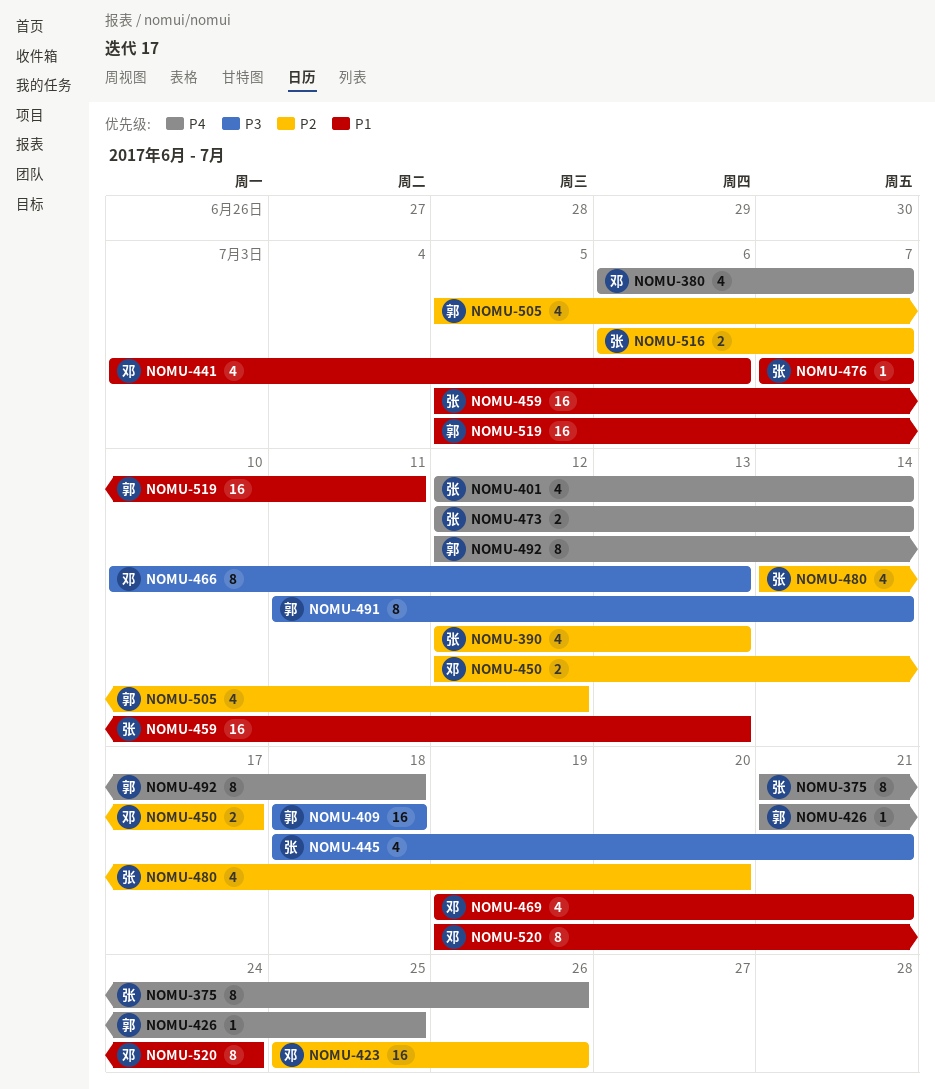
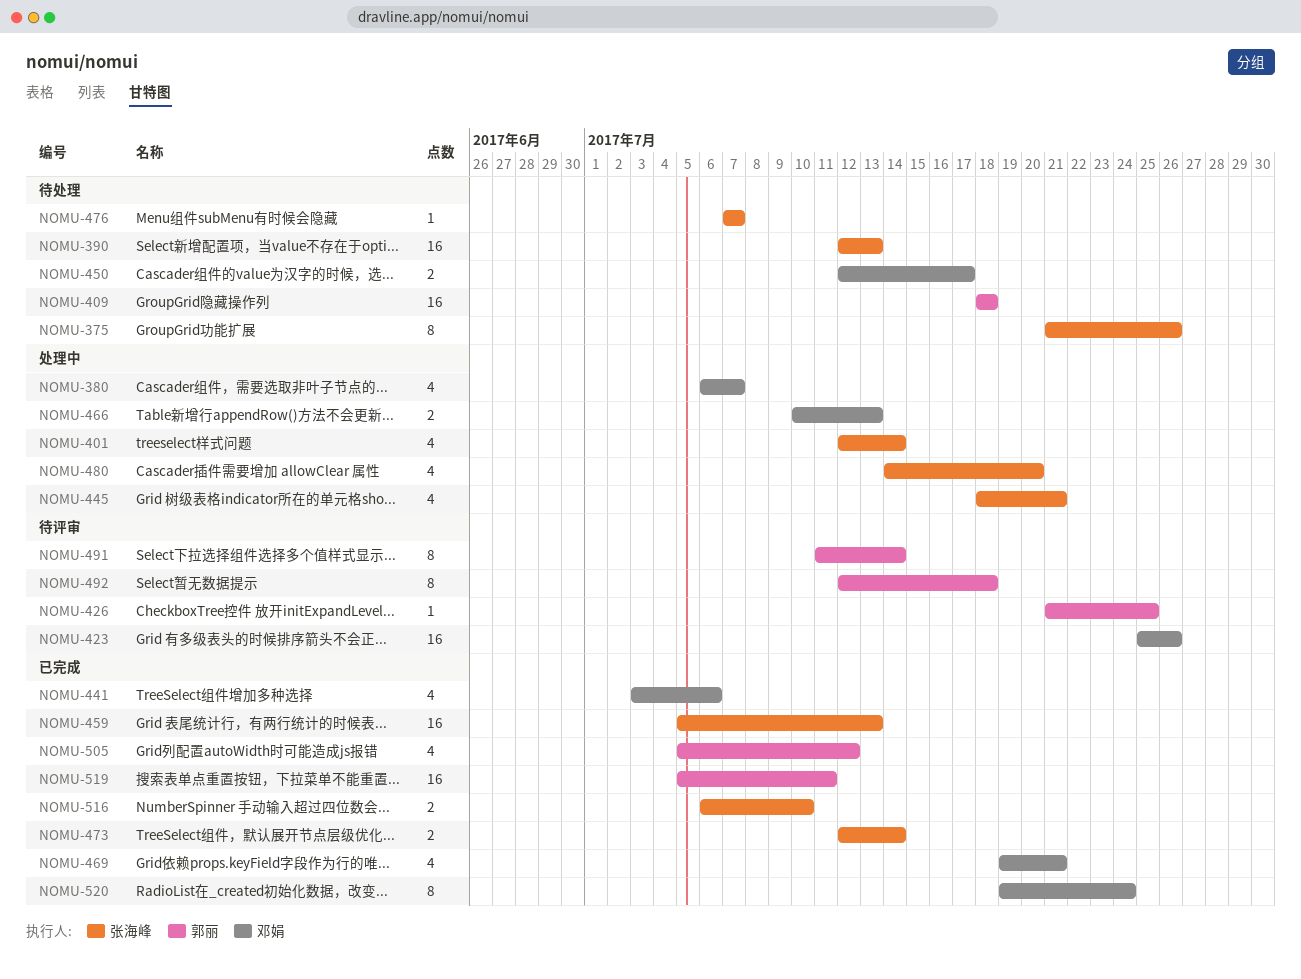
NOMU-390, estimate: 4 -> 16
NOMU-466, estimate: 8 -> 2
NOMU-516, due: Jul 7 -> Jul 10

